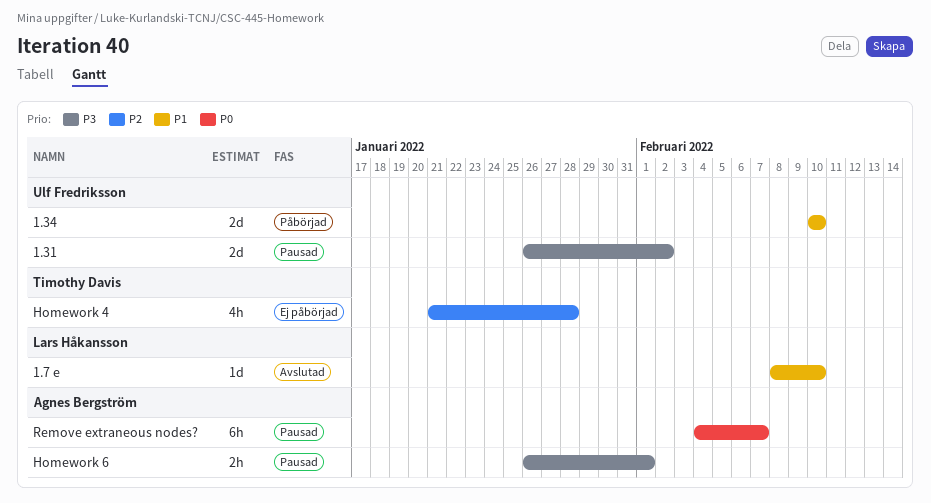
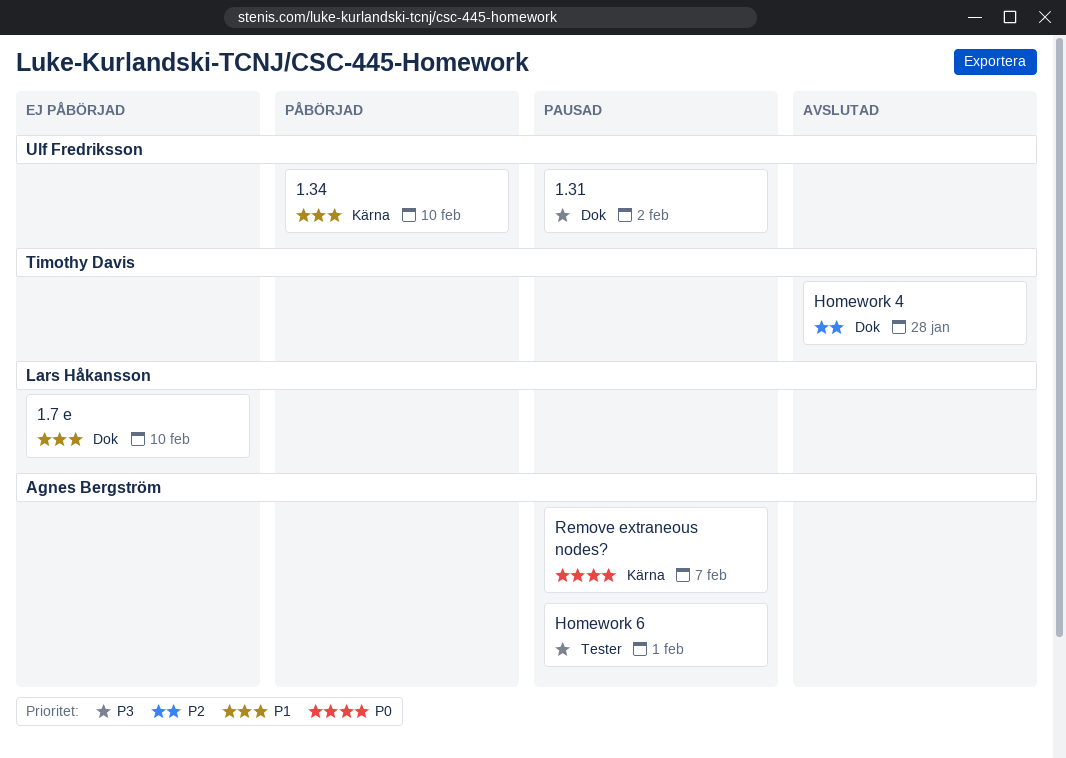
1.7 e, status: Avslutad -> Ej påbörjad
Homework 4, status: Ej påbörjad -> Avslutad

